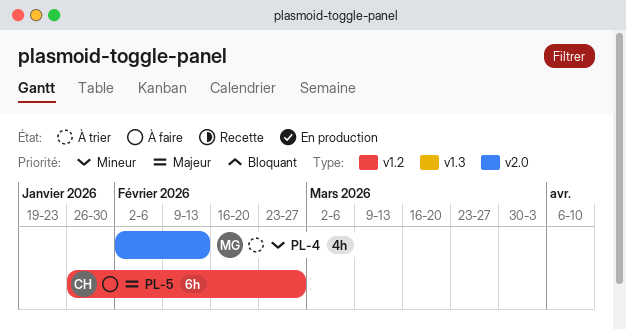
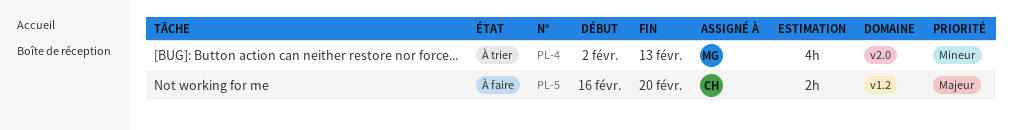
PL-5, estimate: 6h -> 2h
PL-5, start: Jan 26 -> Feb 16
PL-5, due: Feb 27 -> Feb 20

